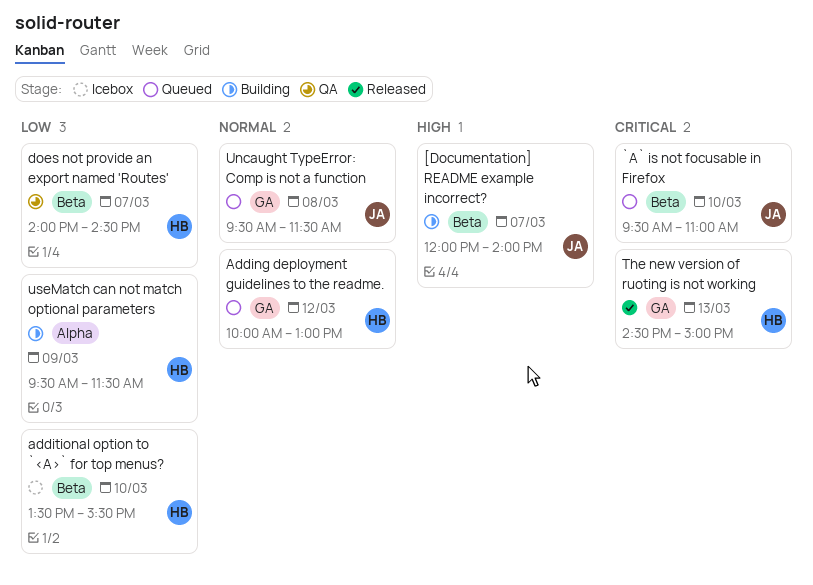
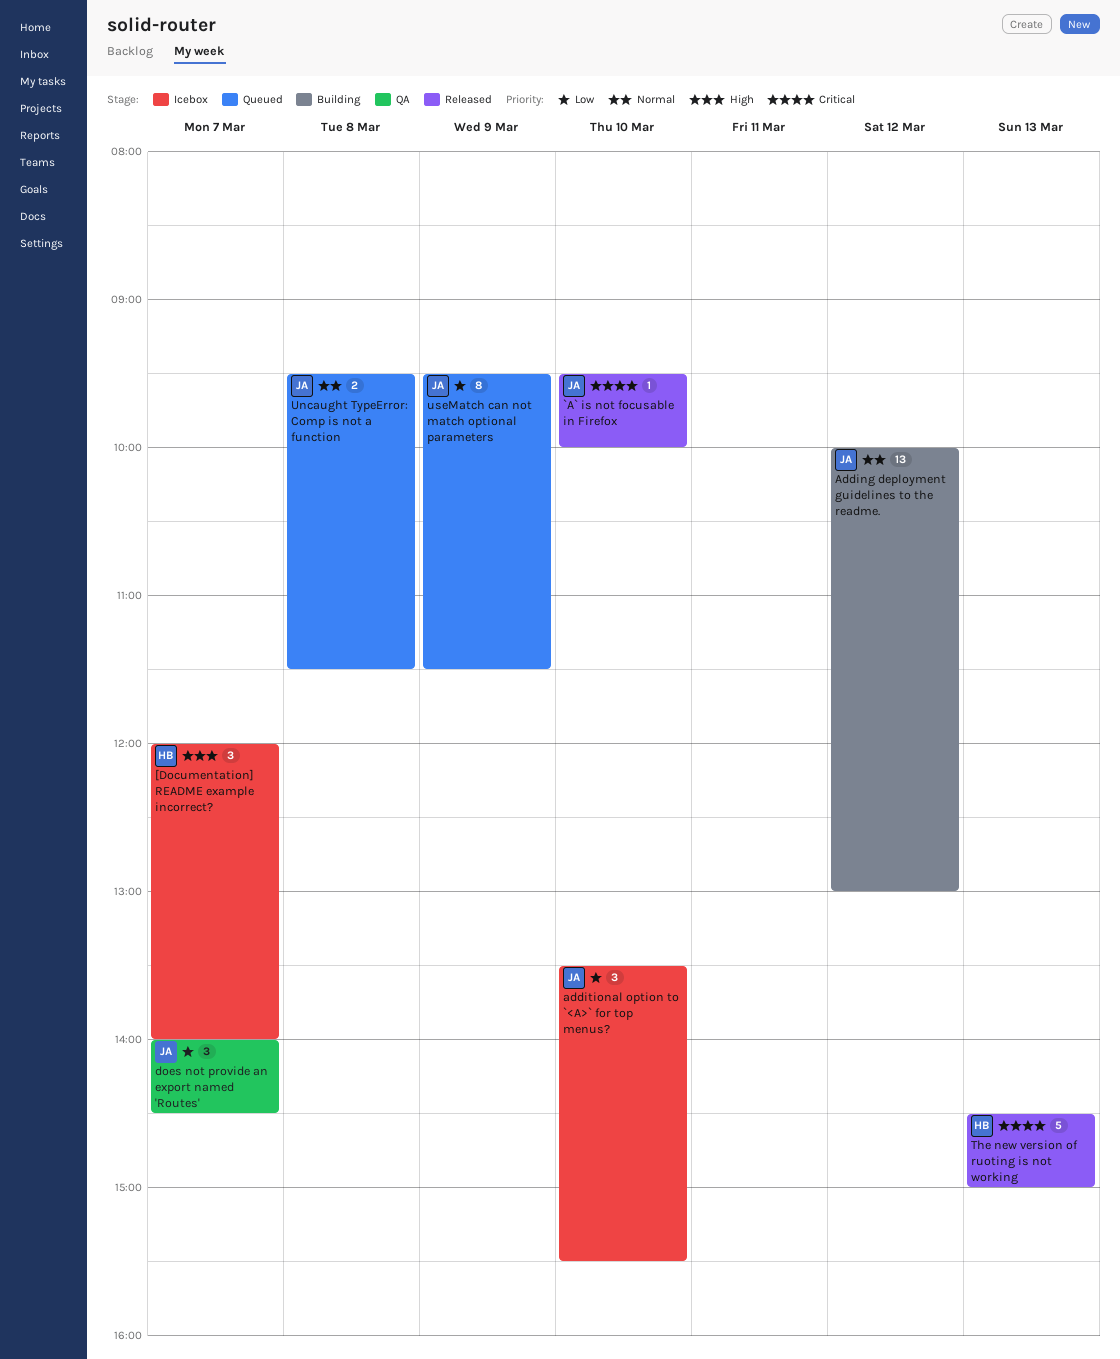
[Documentation] README example incorrect?, status: Building -> Icebox
[Documentation] README example incorrect?, owner: JA -> HB
`A` is not focusable in Firefox, status: Queued -> Released
`A` is not focusable in Firefox, ends: 11:00 -> 10:00
Adding deployment guidelines to the readme., status: Queued -> Building
Adding deployment guidelines to the readme., owner: HB -> JA
additional option to `<A>` for top menus?, owner: HB -> JA
does not provide an export named 'Routes', owner: HB -> JA
useMatch can not match optional parameters, status: Building -> Queued
useMatch can not match optional parameters, owner: HB -> JA

